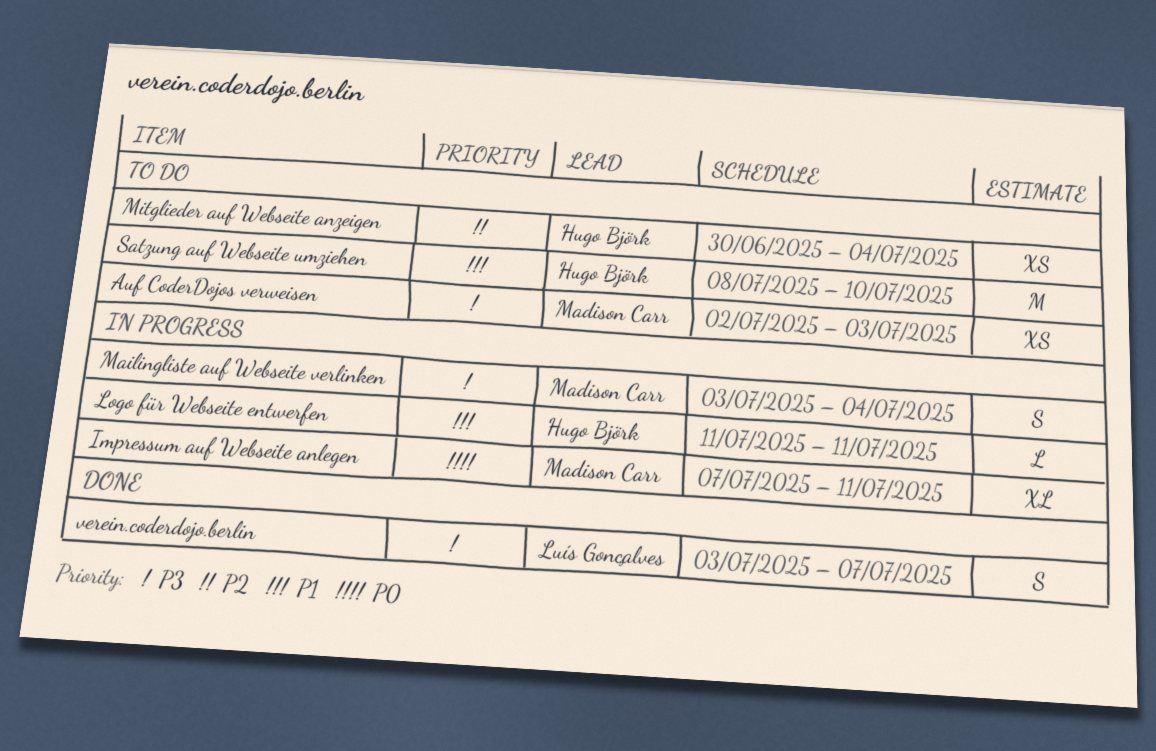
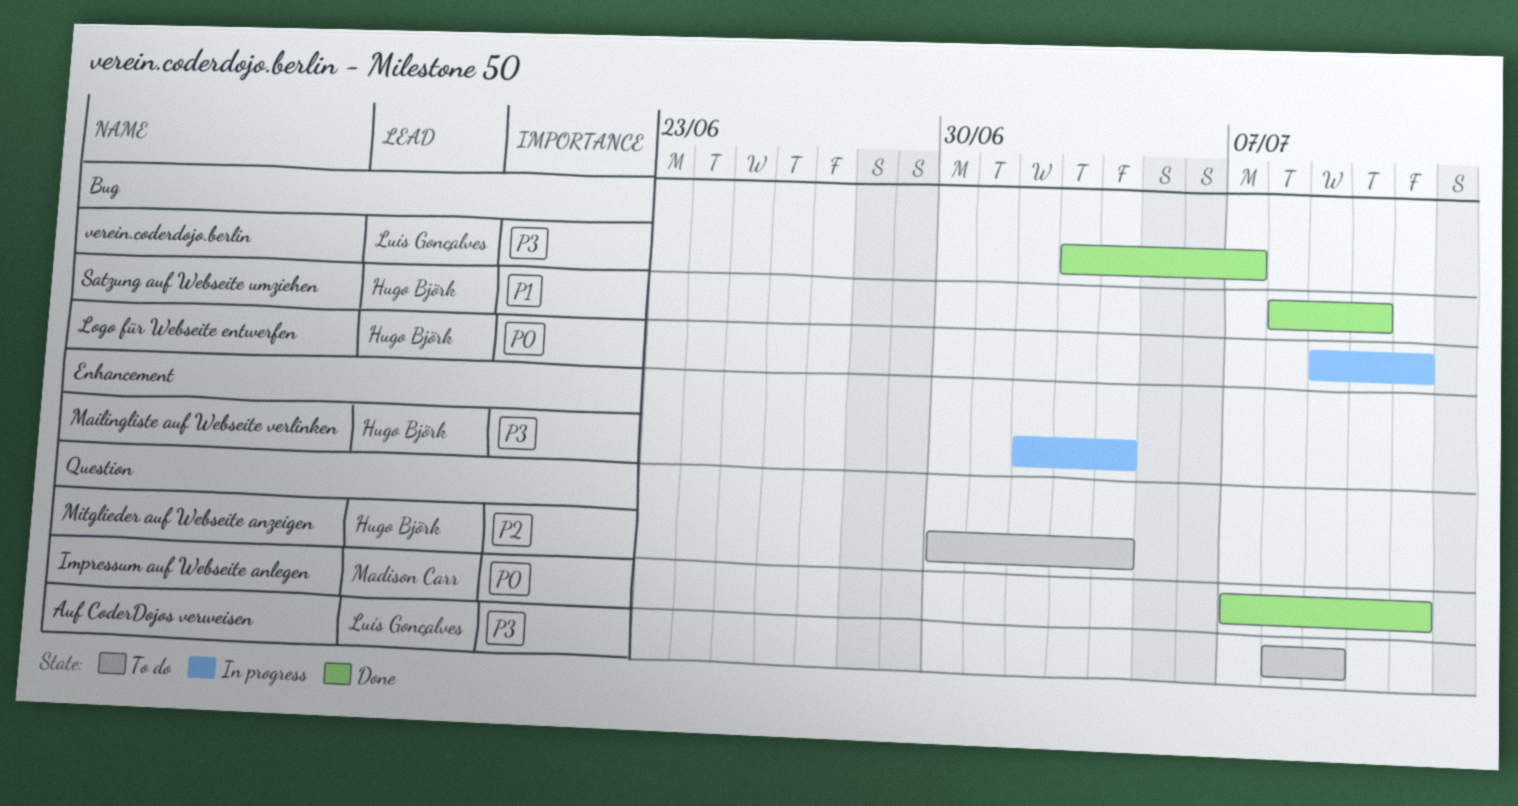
Auf CoderDojos verweisen, owner: Madison Carr -> Luís Gonçalves
Auf CoderDojos verweisen, start: Jul 2 -> Jul 8
Auf CoderDojos verweisen, due: Jul 3 -> Jul 9
Impressum auf Webseite anlegen, status: In progress -> Done
Logo für Webseite entwerfen, priority: P1 -> P0
Logo für Webseite entwerfen, start: Jul 11 -> Jul 9
Mailingliste auf Webseite verlinken, owner: Madison Carr -> Hugo Björk
Mailingliste auf Webseite verlinken, start: Jul 3 -> Jul 2
Satzung auf Webseite umziehen, status: To do -> Done

